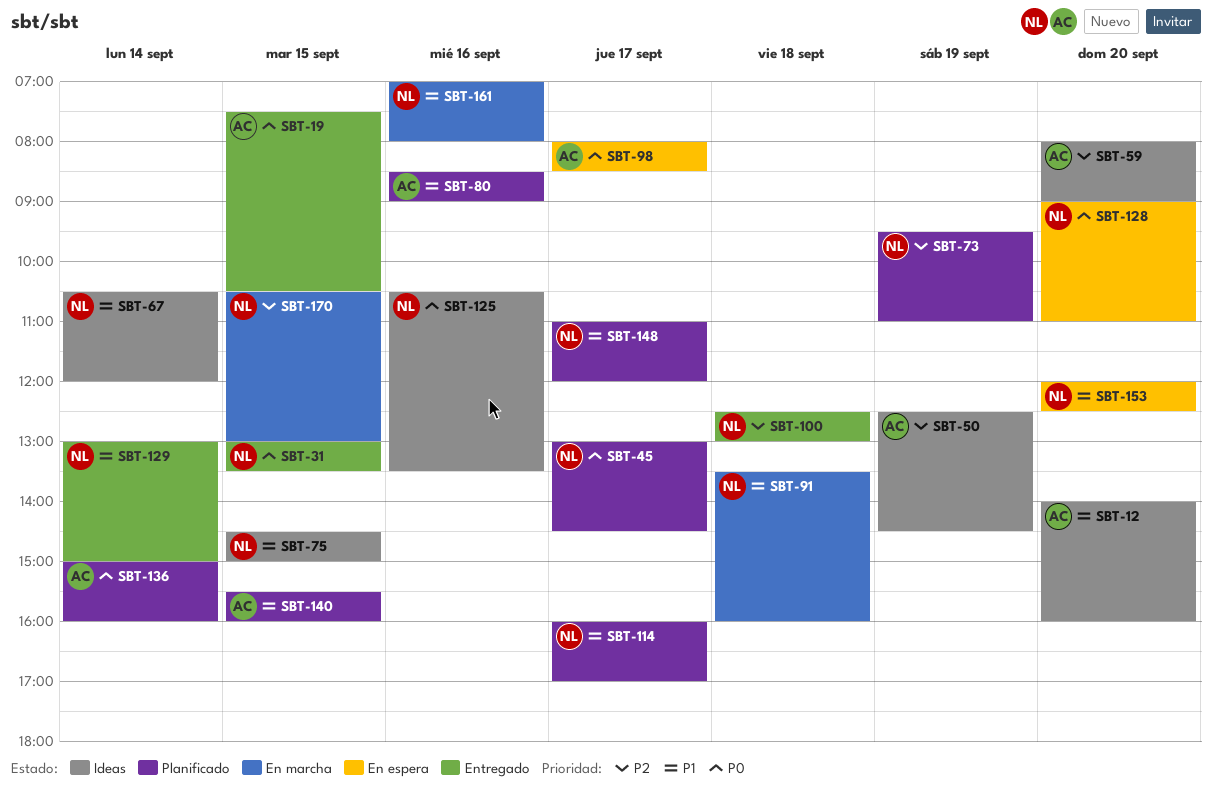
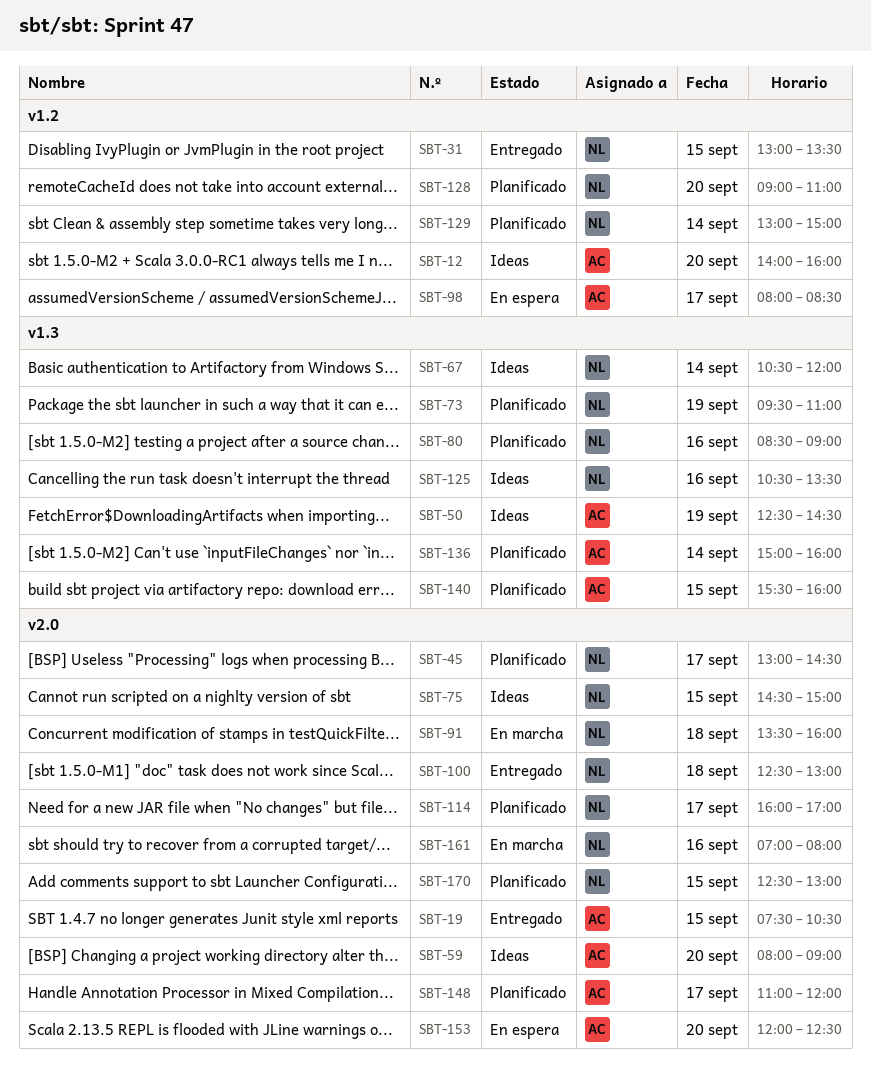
SBT-80, owner: AC -> NL
SBT-128, status: En espera -> Planificado
SBT-129, status: Entregado -> Planificado
SBT-148, owner: NL -> AC
SBT-153, owner: NL -> AC
SBT-170, status: En marcha -> Planificado
SBT-170, begins: 10:30 -> 12:30

